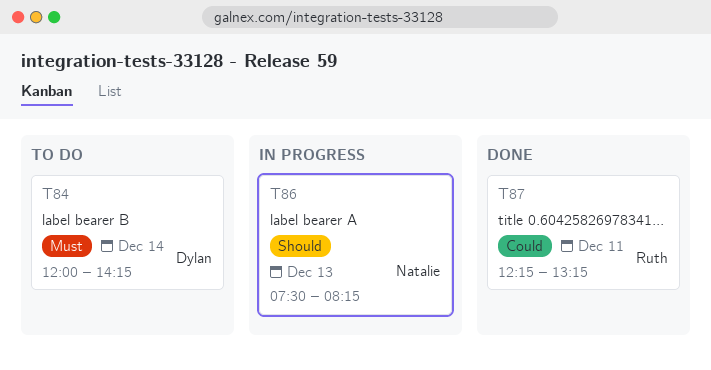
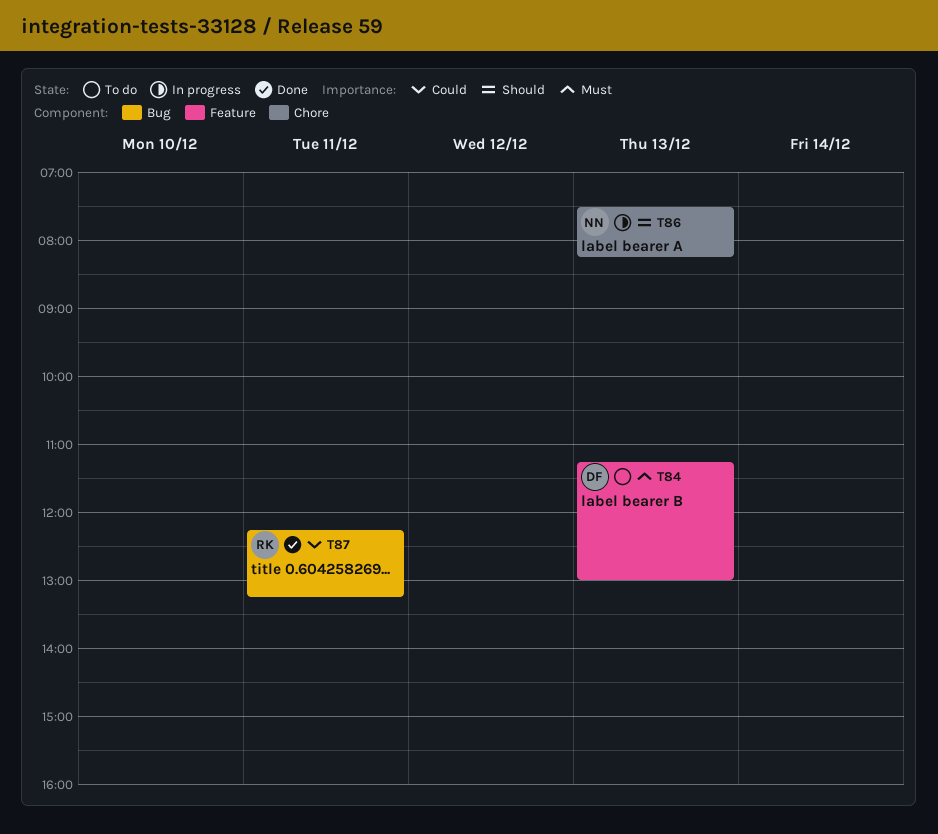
T84, day: Dec 14 -> Dec 13
T84, begins: 12:00 -> 11:15
T84, ends: 14:15 -> 13:00

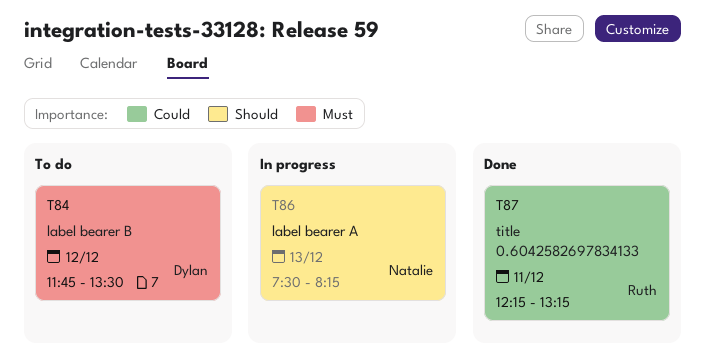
T84, day: Dec 13 -> Dec 12
T84, begins: 11:15 -> 11:45
T84, ends: 13:00 -> 13:30

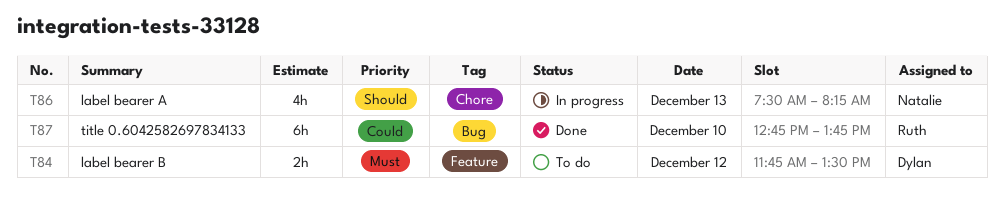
T87, day: Dec 11 -> Dec 10
T87, begins: 12:15 -> 12:45
T87, ends: 13:15 -> 13:45

